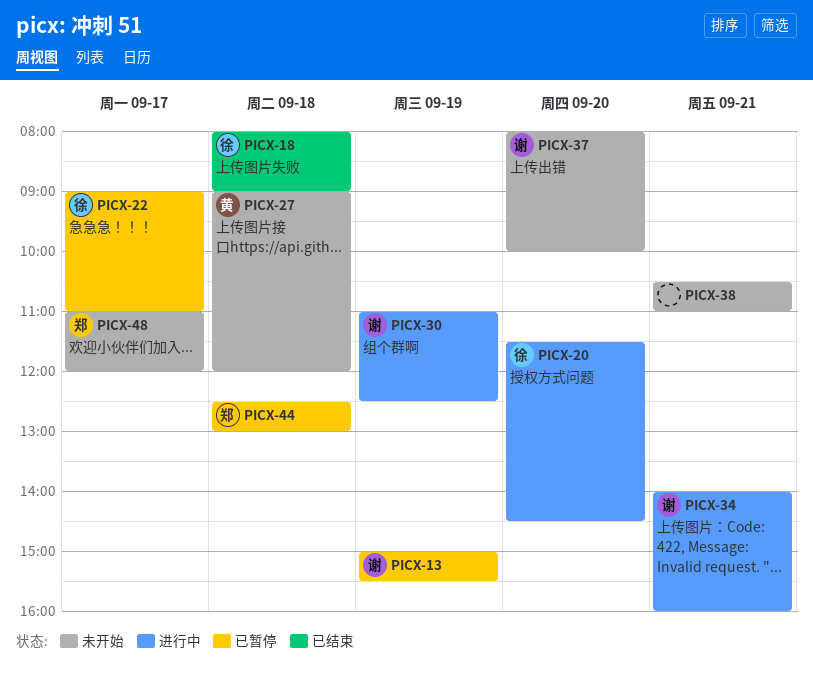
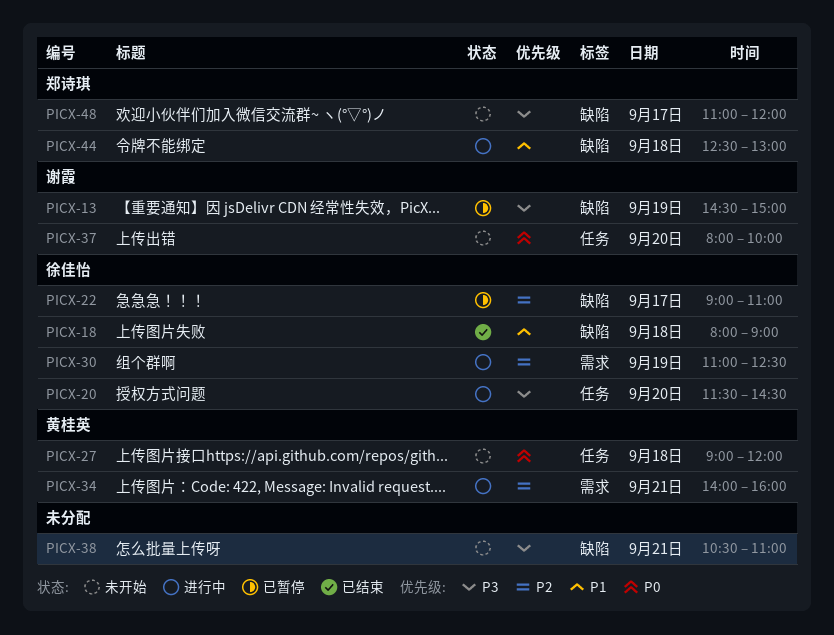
PICX-13, begins: 15:00 -> 14:30
PICX-13, ends: 15:30 -> 15:00
PICX-30, owner: 谢霞 -> 徐佳怡
PICX-34, owner: 谢霞 -> 黄桂英
PICX-44, status: 已暂停 -> 进行中

